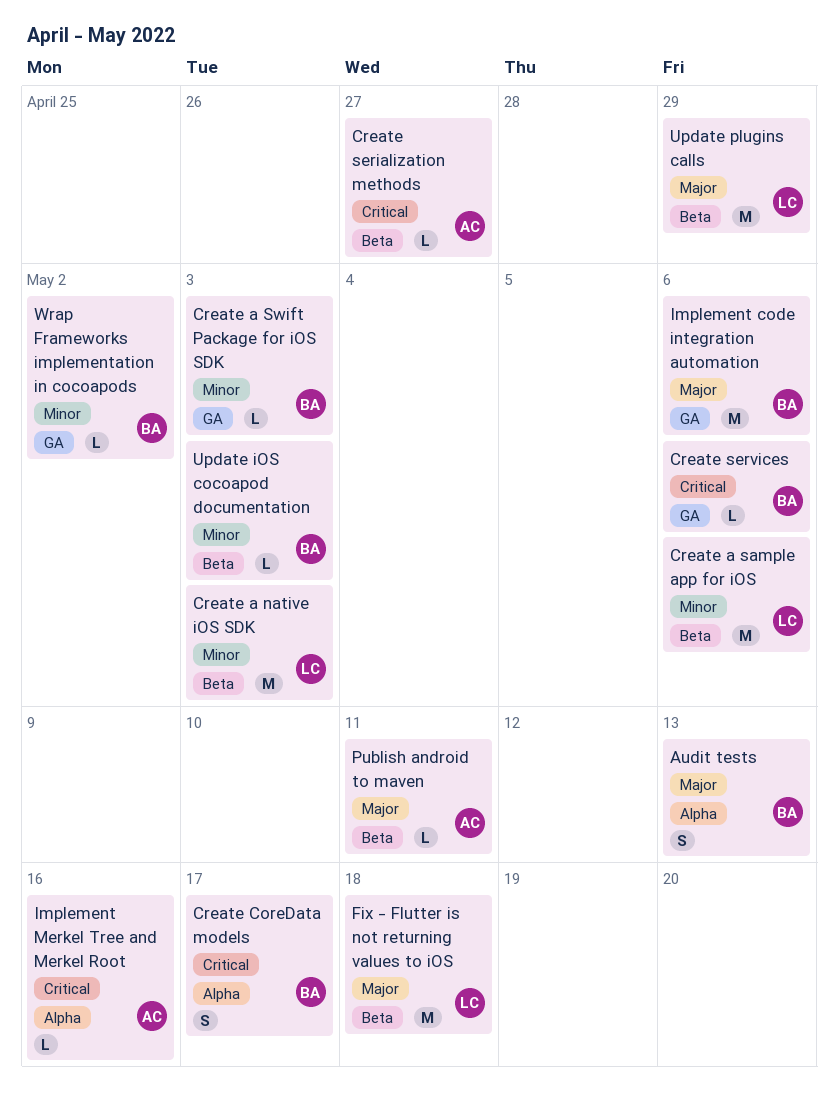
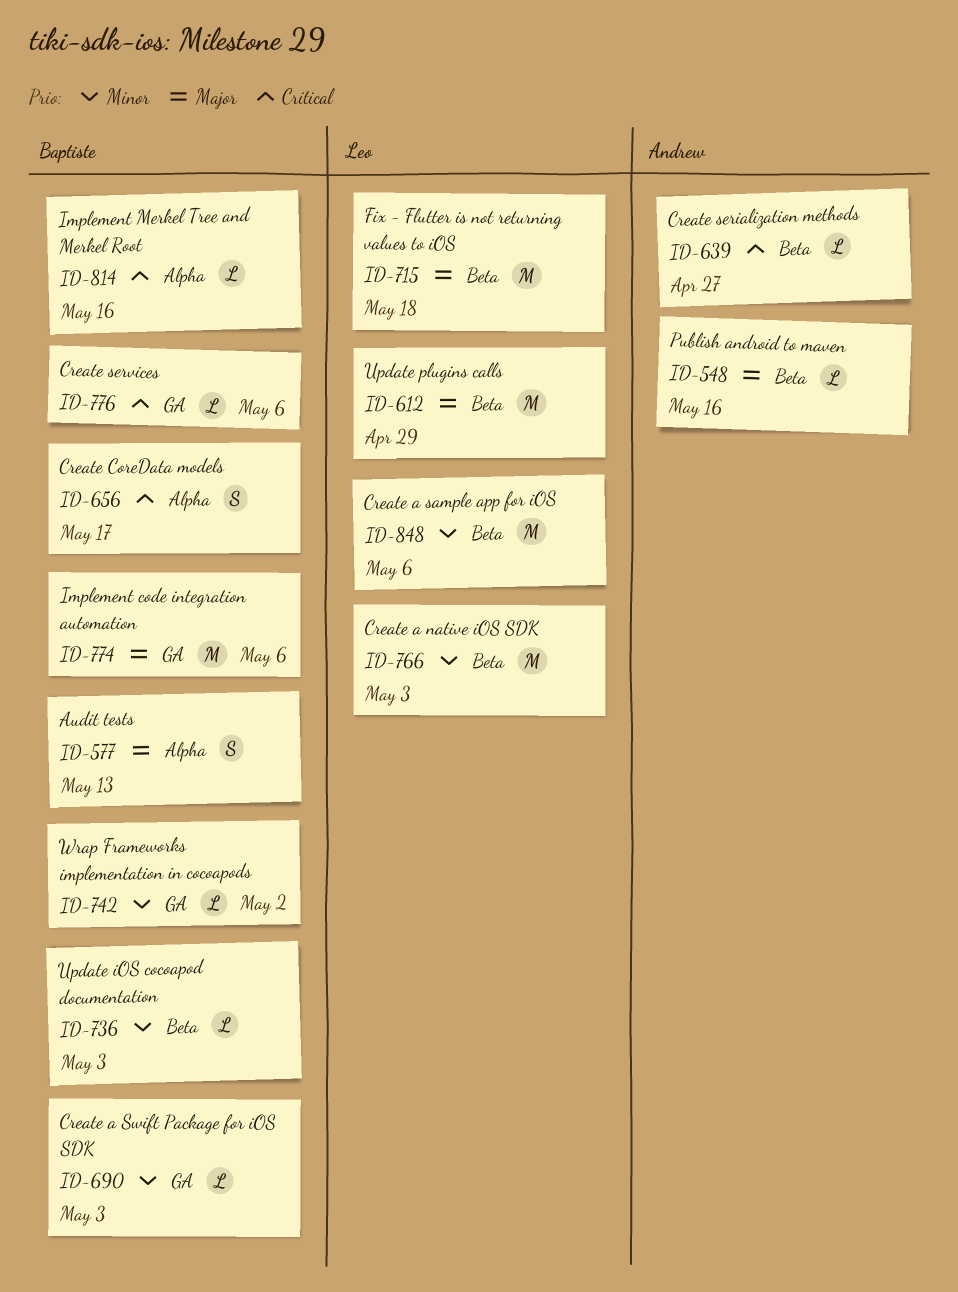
Implement Merkel Tree and Merkel Root, owner: Andrew -> Baptiste
Publish android to maven, due: May 11 -> May 16

